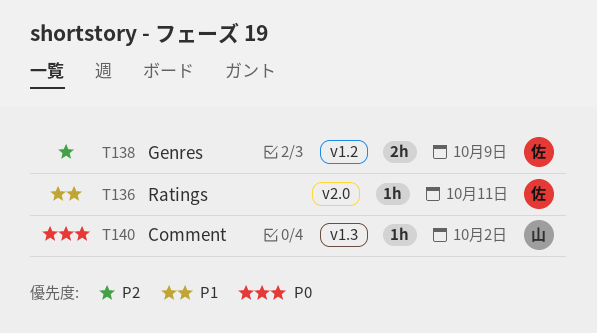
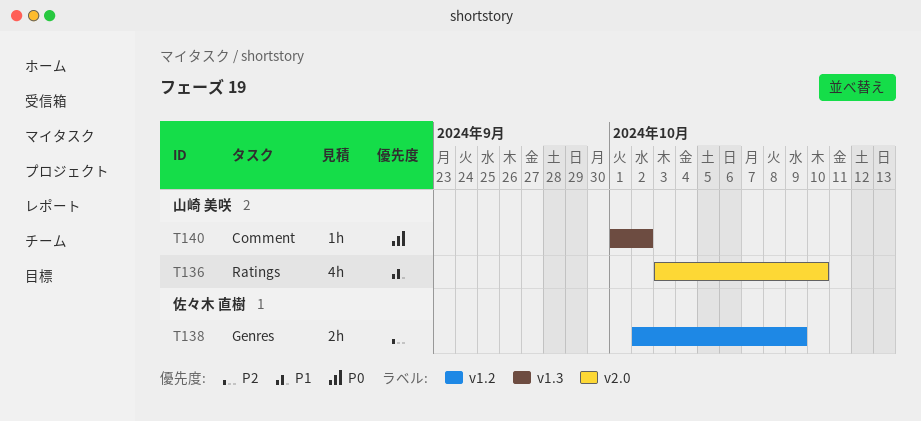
T136, owner: 佐々木 直樹 -> 山崎 美咲
T136, estimate: 1h -> 4h
T136, due: Oct 11 -> Oct 10

